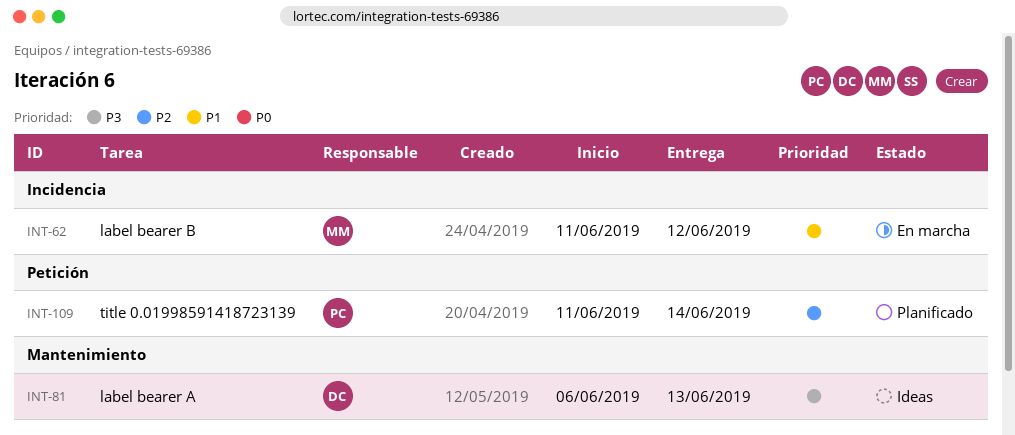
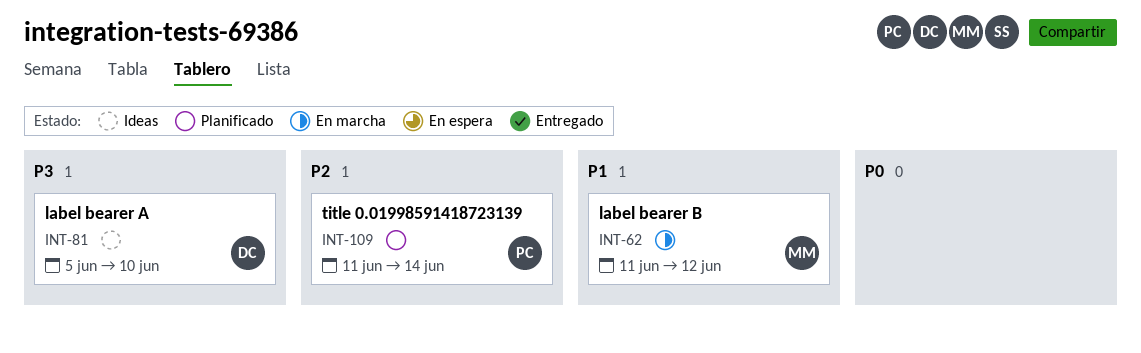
INT-81, start: Jun 6 -> Jun 5
INT-81, due: Jun 13 -> Jun 10

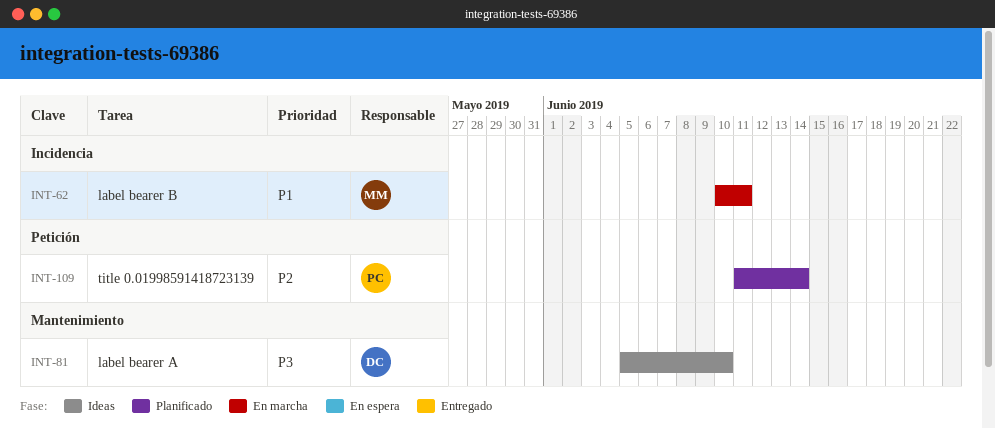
INT-62, start: Jun 11 -> Jun 10
INT-62, due: Jun 12 -> Jun 11

